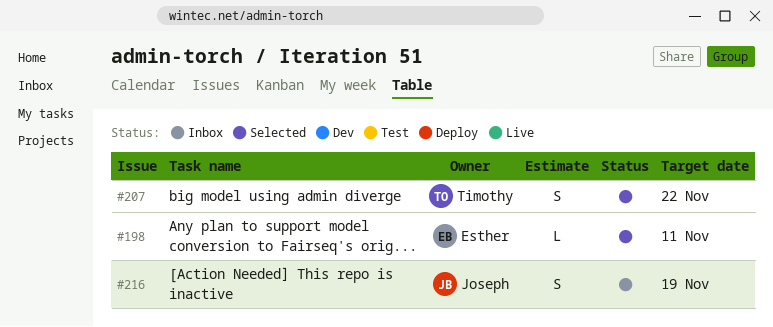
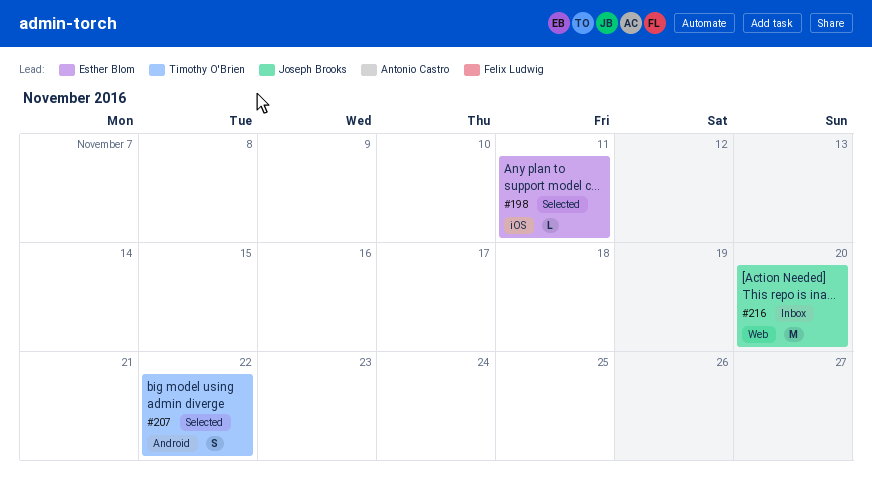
#216, estimate: S -> M
#216, due: Nov 19 -> Nov 20

